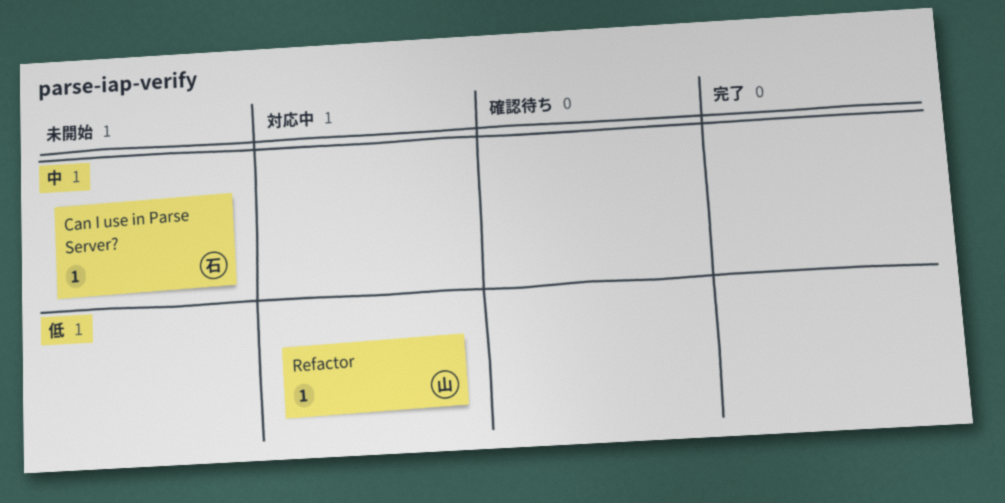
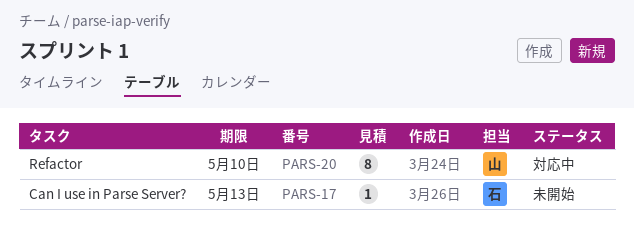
Refactor, estimate: 1 -> 8

